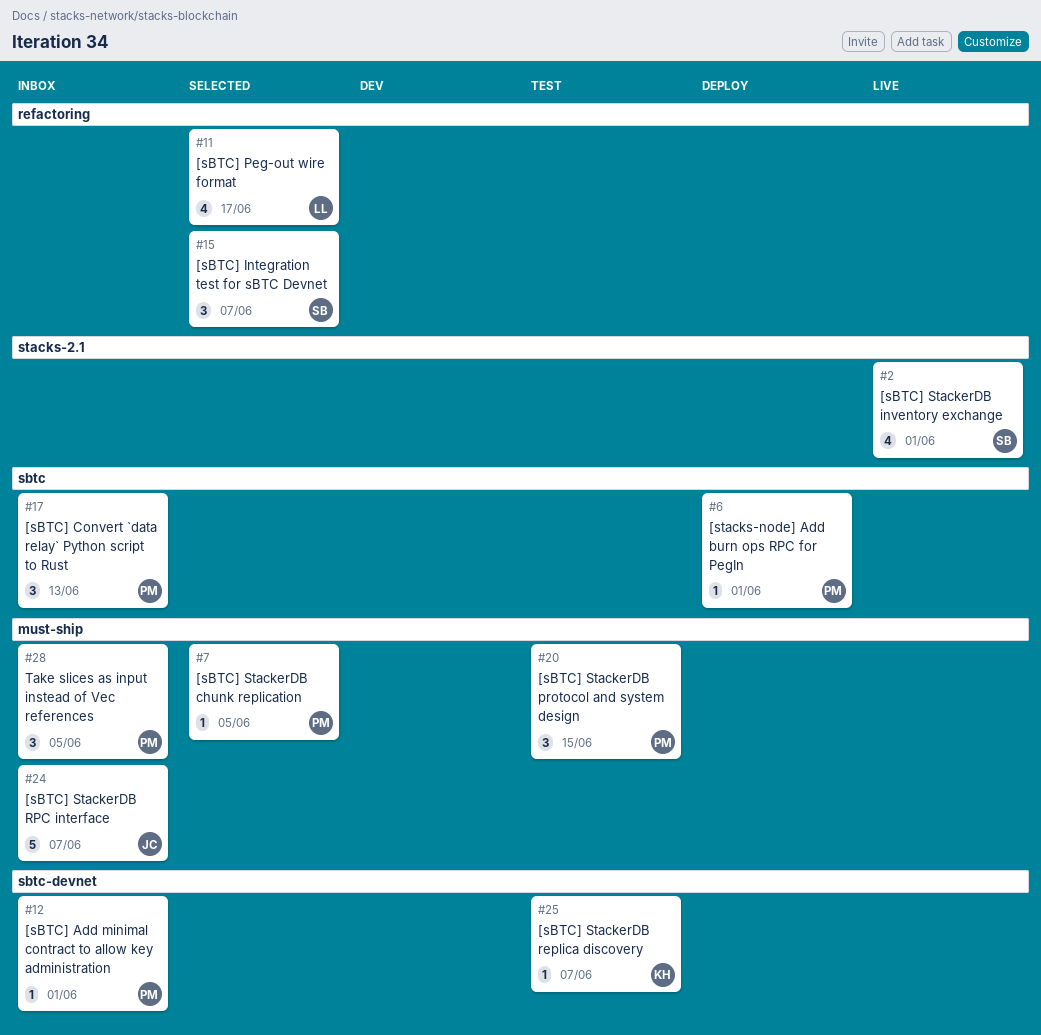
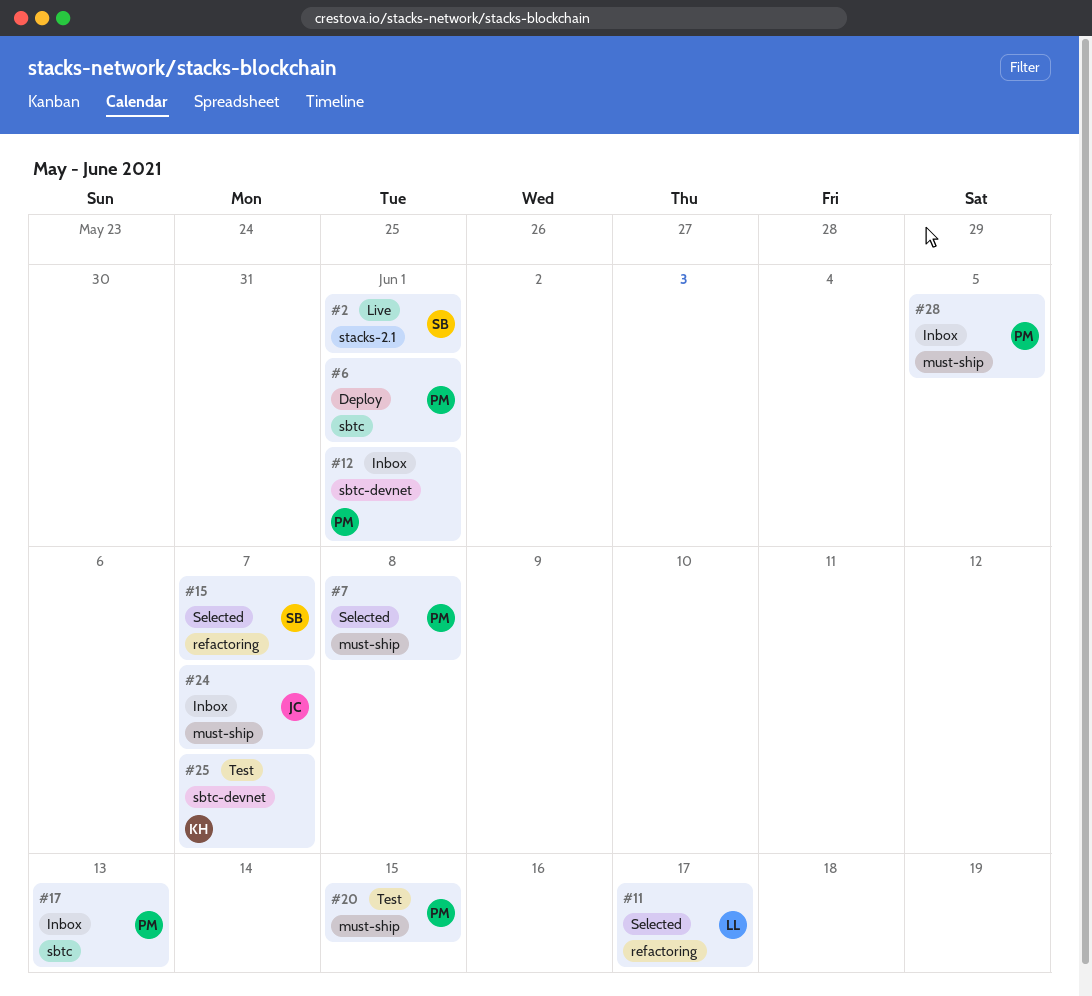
#7, due: Jun 5 -> Jun 8

